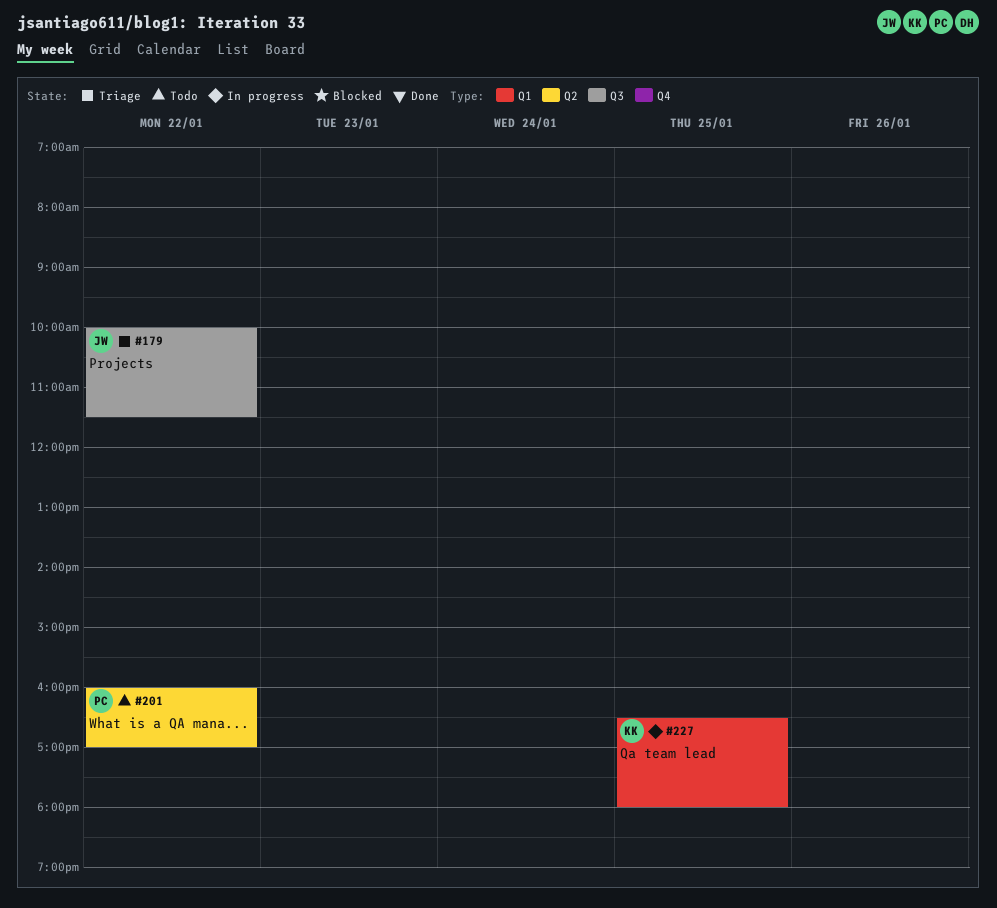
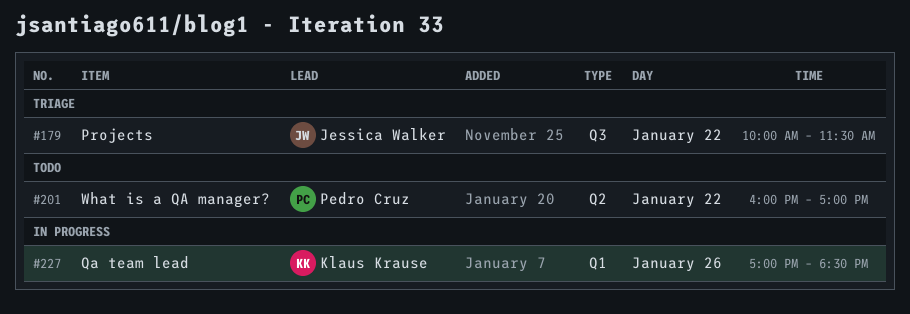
#227, day: Jan 25 -> Jan 26
#227, begins: 16:30 -> 17:00
#227, ends: 18:00 -> 18:30

